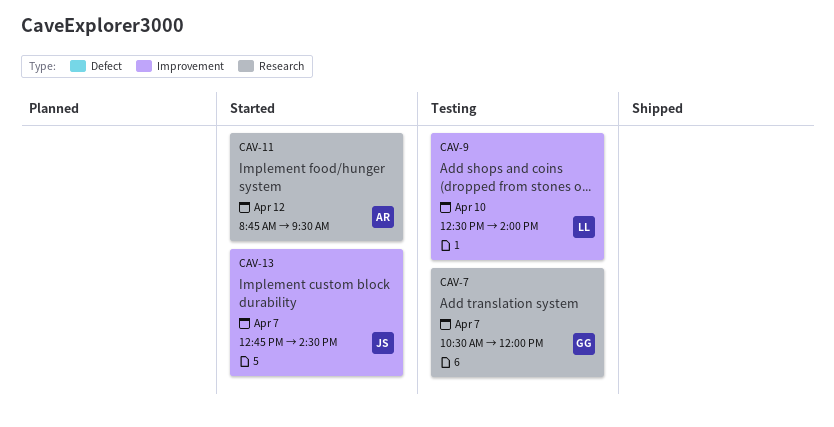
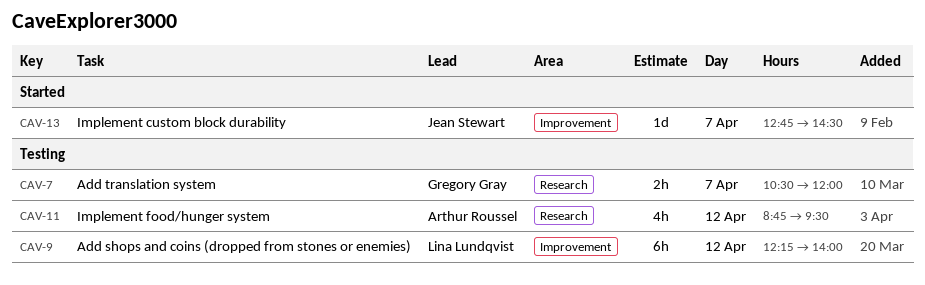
CAV-9, day: Apr 10 -> Apr 12
CAV-9, begins: 12:30 -> 12:15
CAV-11, status: Started -> Testing

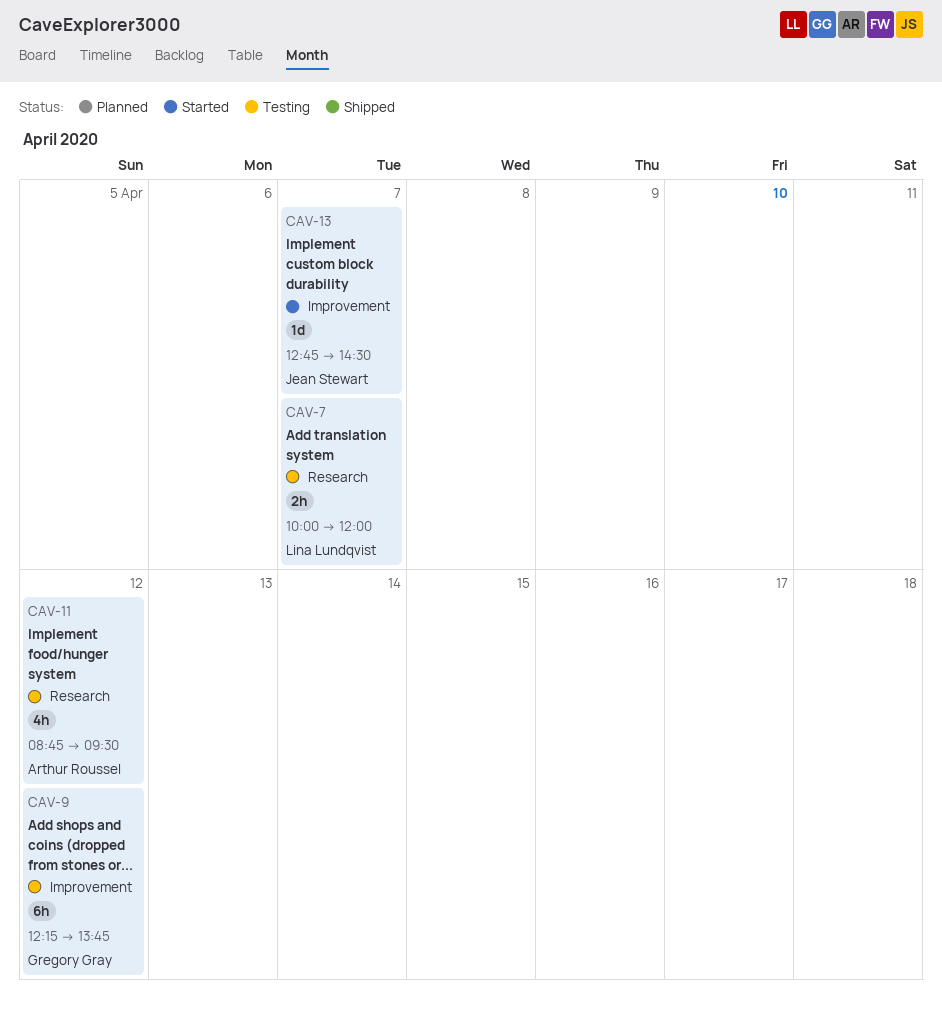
CAV-7, owner: Gregory Gray -> Lina Lundqvist
CAV-7, begins: 10:30 -> 10:00
CAV-9, owner: Lina Lundqvist -> Gregory Gray
CAV-9, ends: 14:00 -> 13:45

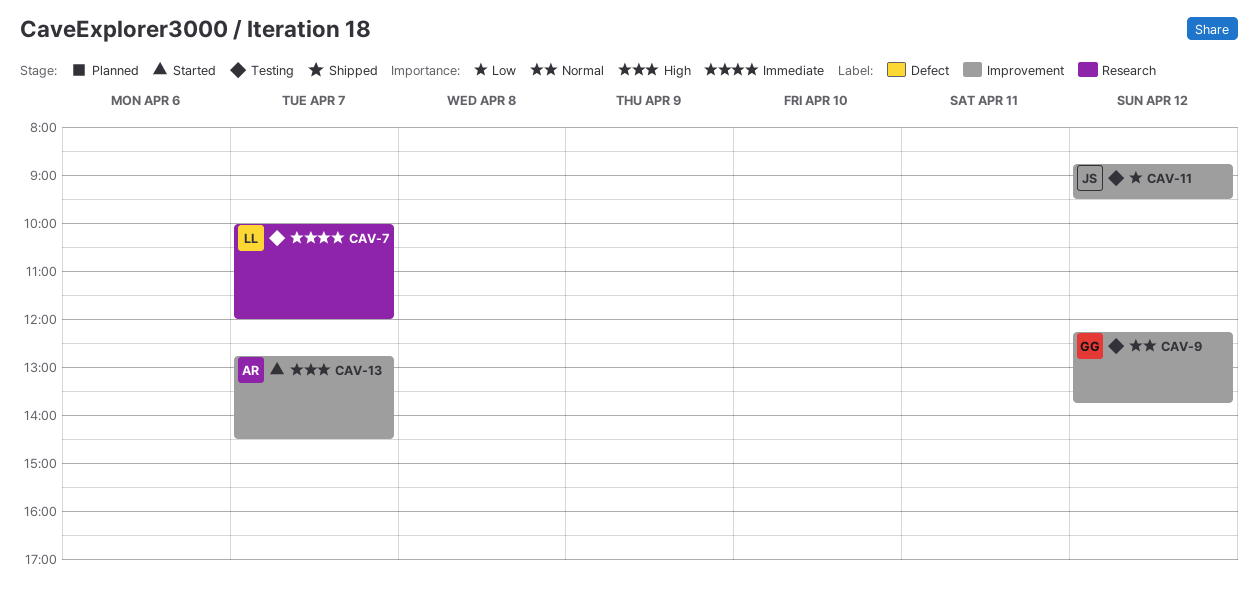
CAV-11, owner: Arthur Roussel -> Jean Stewart
CAV-11, label: Research -> Improvement
CAV-13, owner: Jean Stewart -> Arthur Roussel

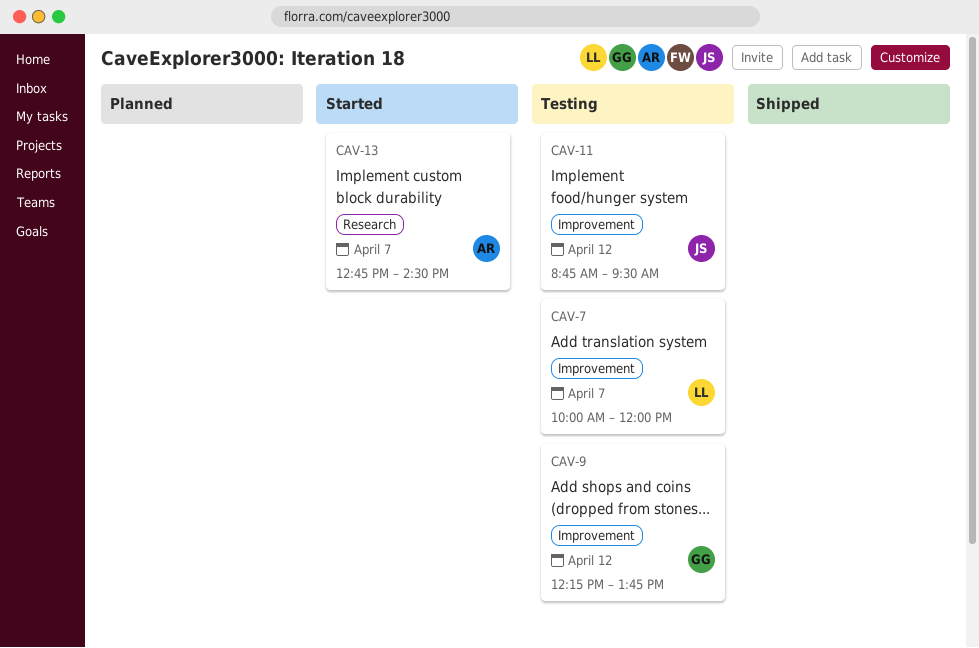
CAV-7, label: Research -> Improvement
CAV-13, label: Improvement -> Research

